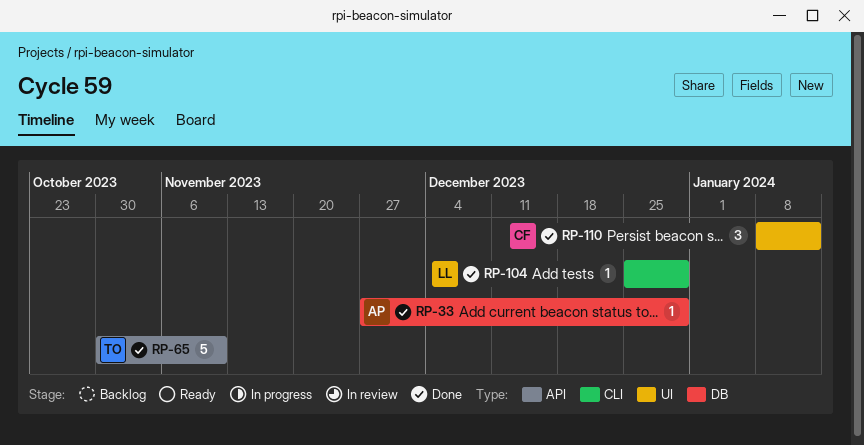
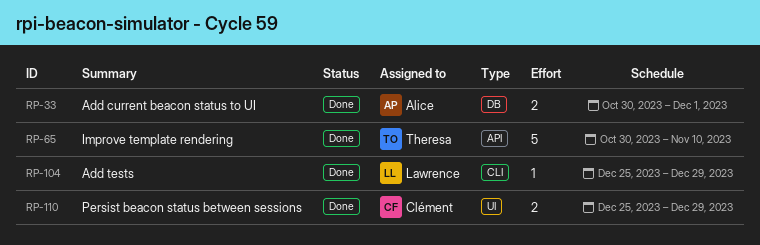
RP-33, estimate: 1 -> 2
RP-33, start: Nov 27 -> Oct 30
RP-33, due: Dec 29 -> Dec 1
RP-110, estimate: 3 -> 2
RP-110, start: Jan 8 -> Dec 25
RP-110, due: Jan 12 -> Dec 29

